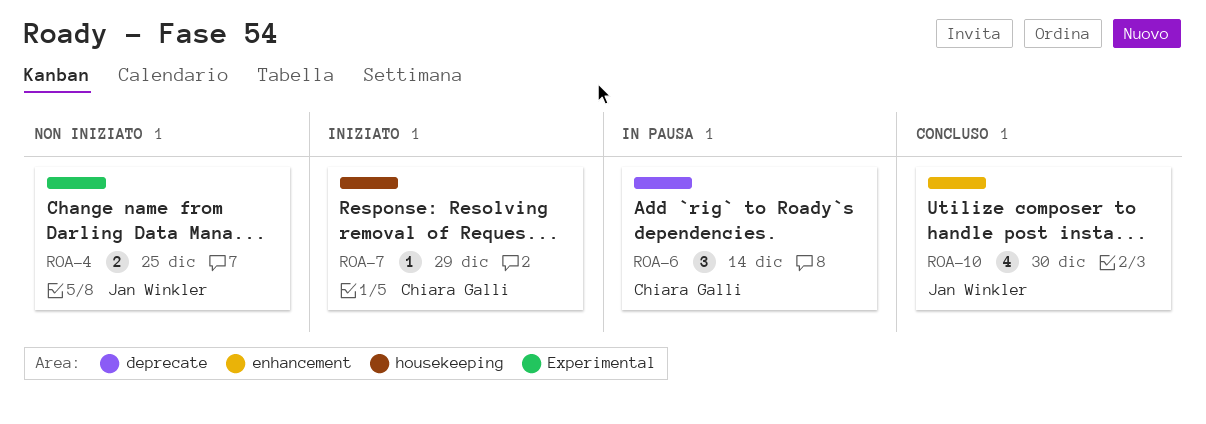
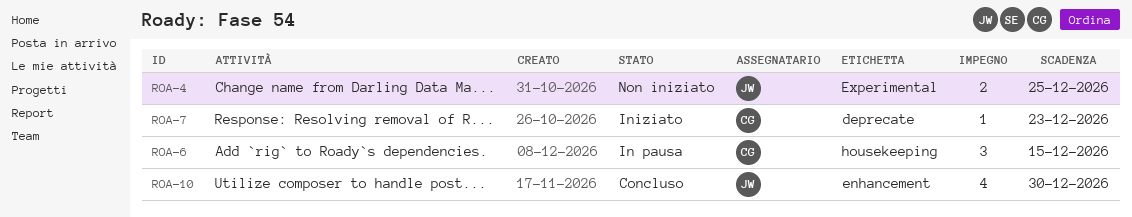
ROA-6, label: deprecate -> housekeeping
ROA-6, due: Dec 14 -> Dec 15
ROA-7, label: housekeeping -> deprecate
ROA-7, due: Dec 29 -> Dec 23

